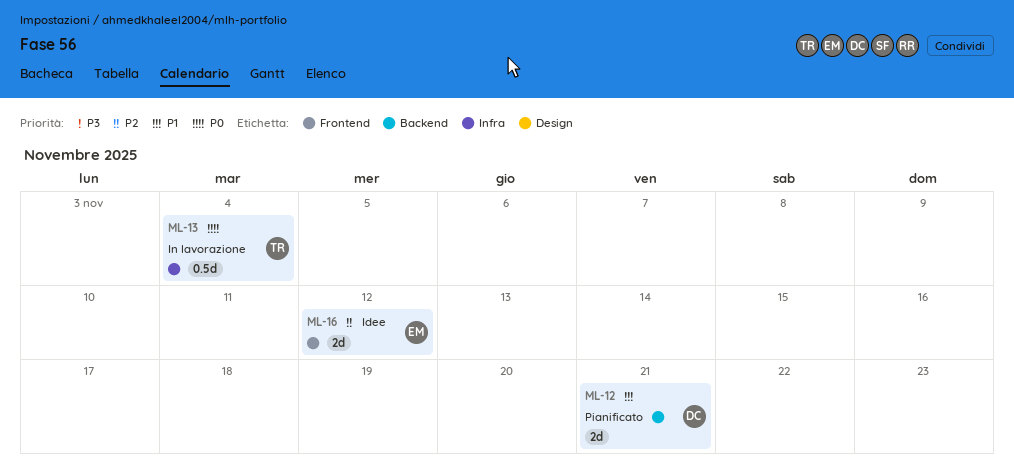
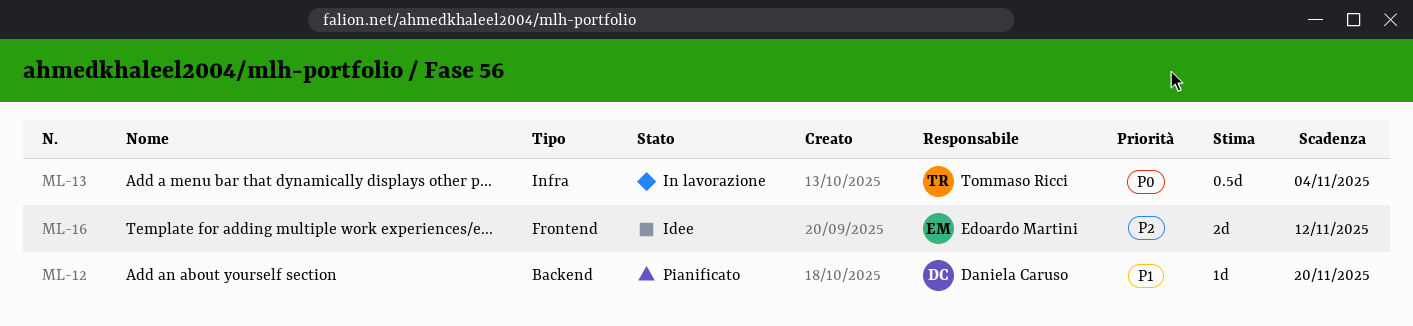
ML-12, estimate: 2d -> 1d
ML-12, due: Nov 21 -> Nov 20

